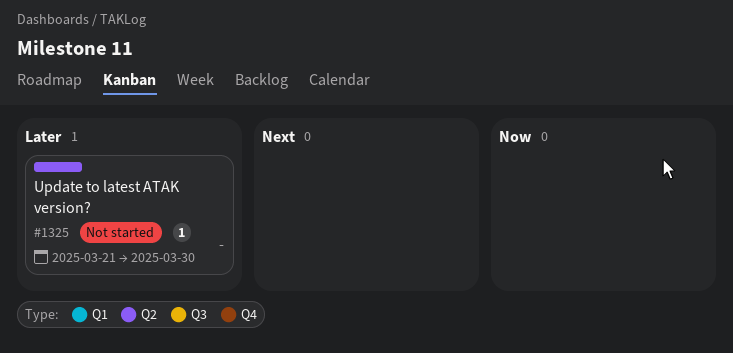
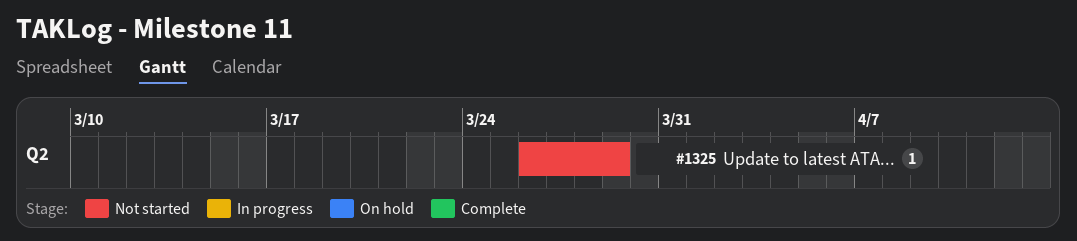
#1325, start: Mar 21 -> Mar 26
#1325, due: Mar 30 -> Mar 29

